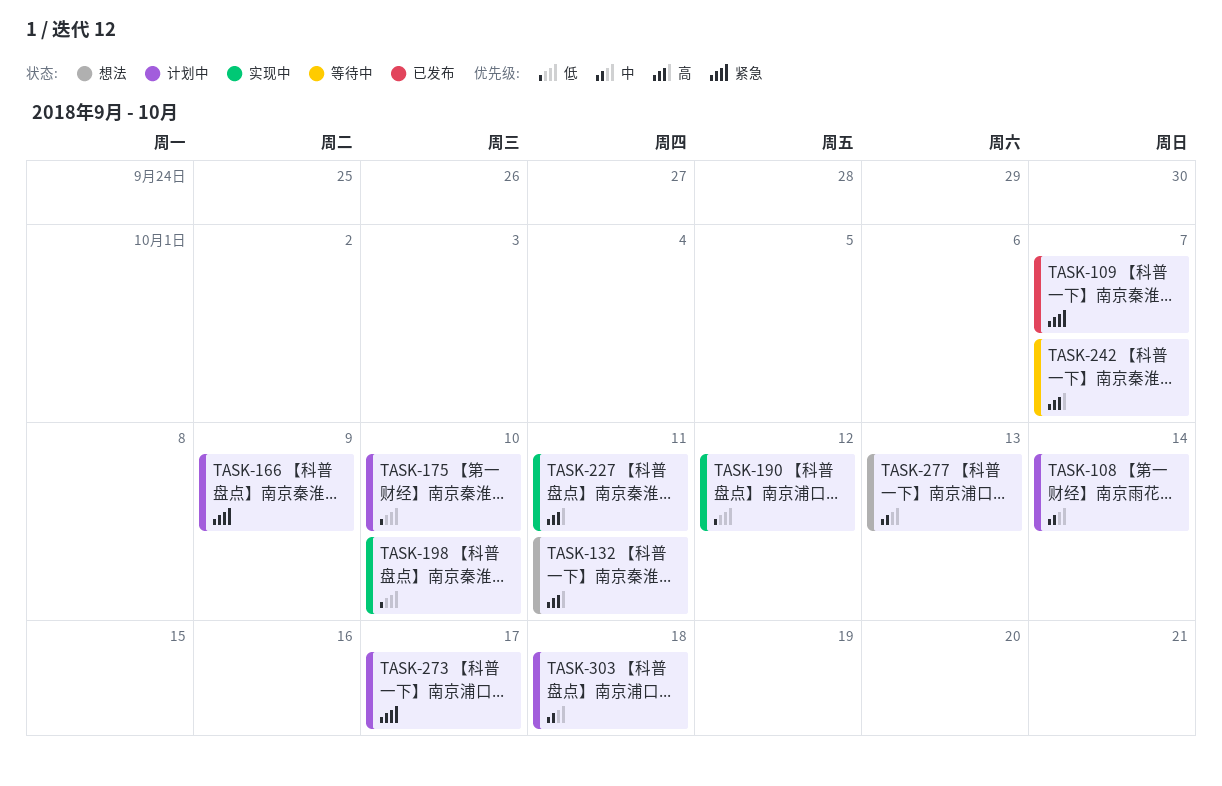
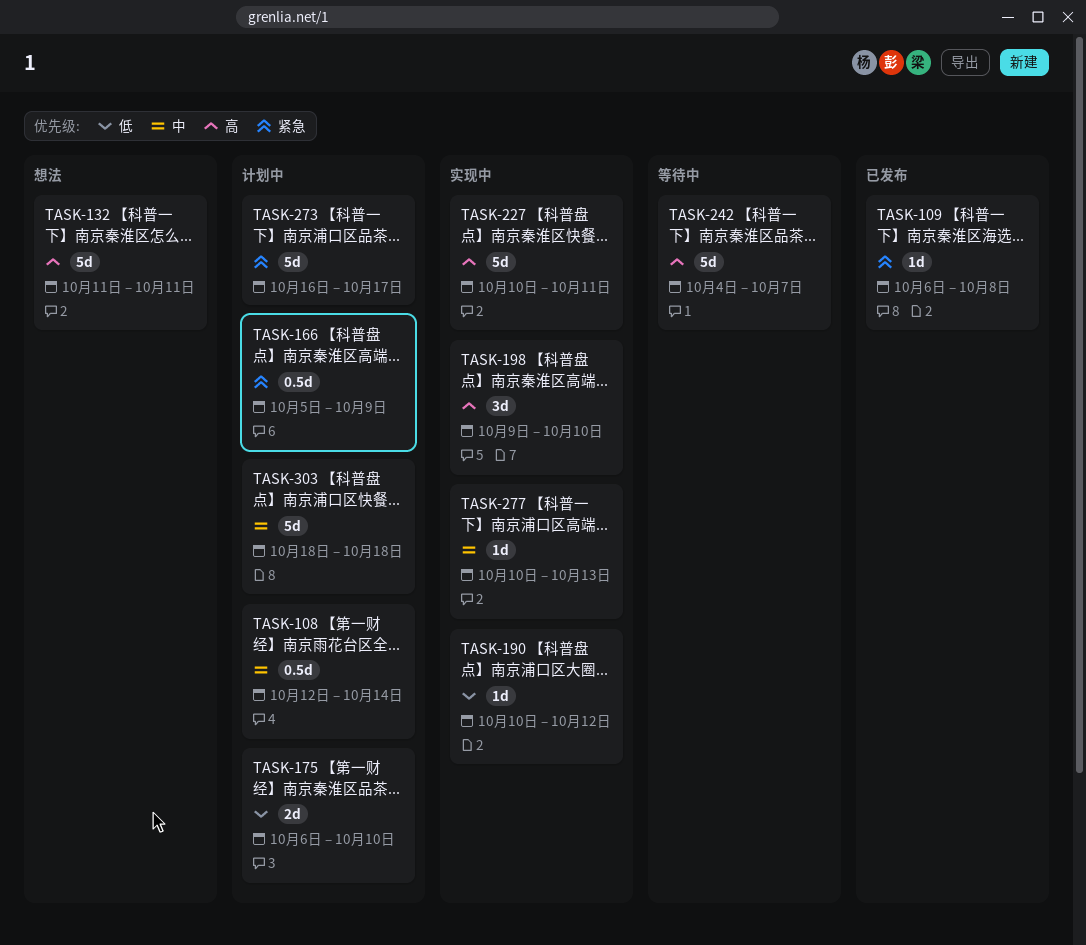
TASK-109, due: Oct 7 -> Oct 8
TASK-198, priority: 低 -> 高
TASK-277, status: 想法 -> 实现中

